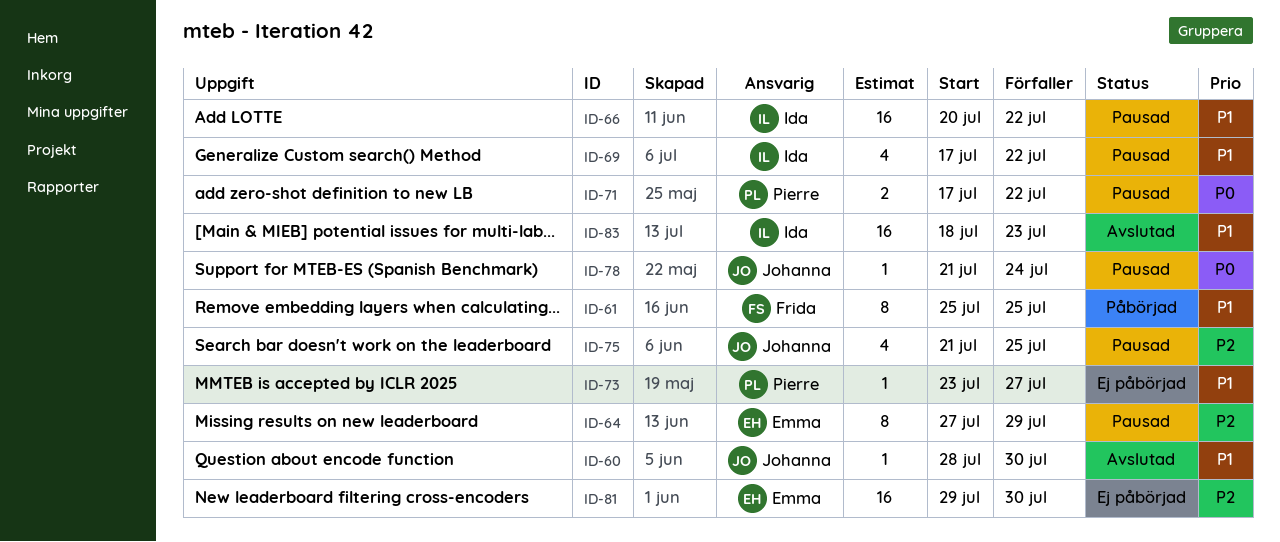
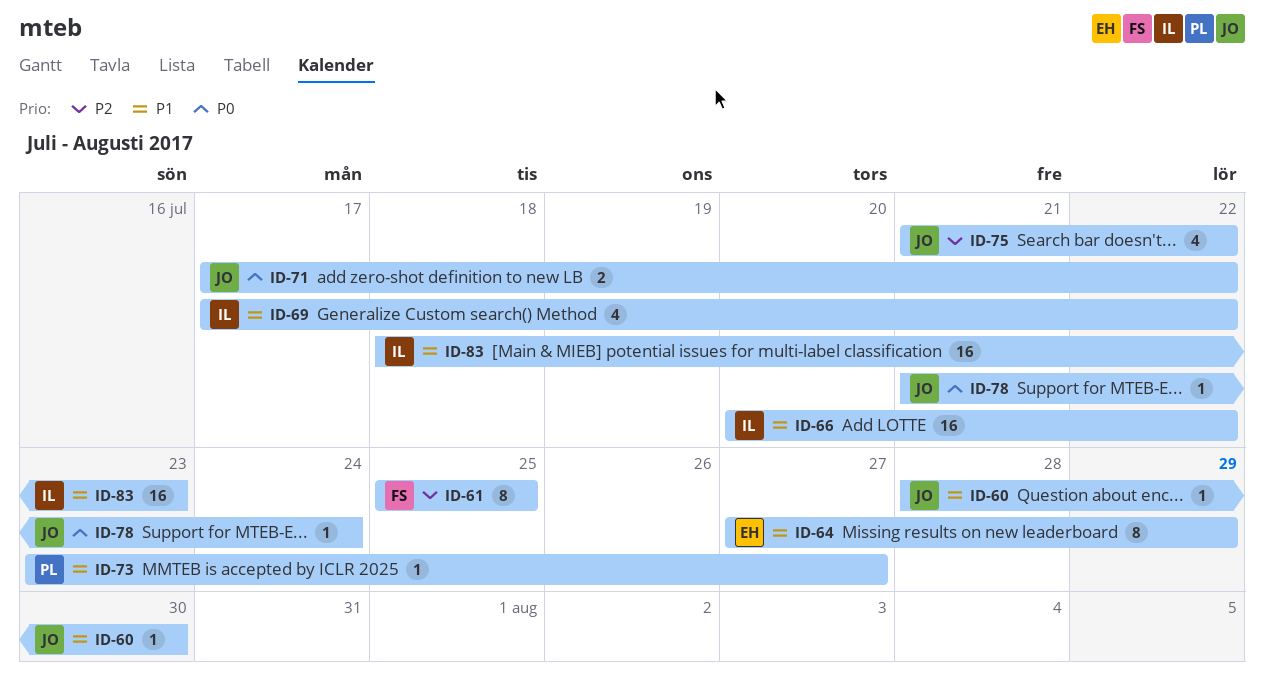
ID-61, priority: P1 -> P2
ID-64, priority: P2 -> P1
ID-71, owner: Pierre -> Johanna
ID-75, due: Jul 25 -> Jul 22
ID-81: present -> none

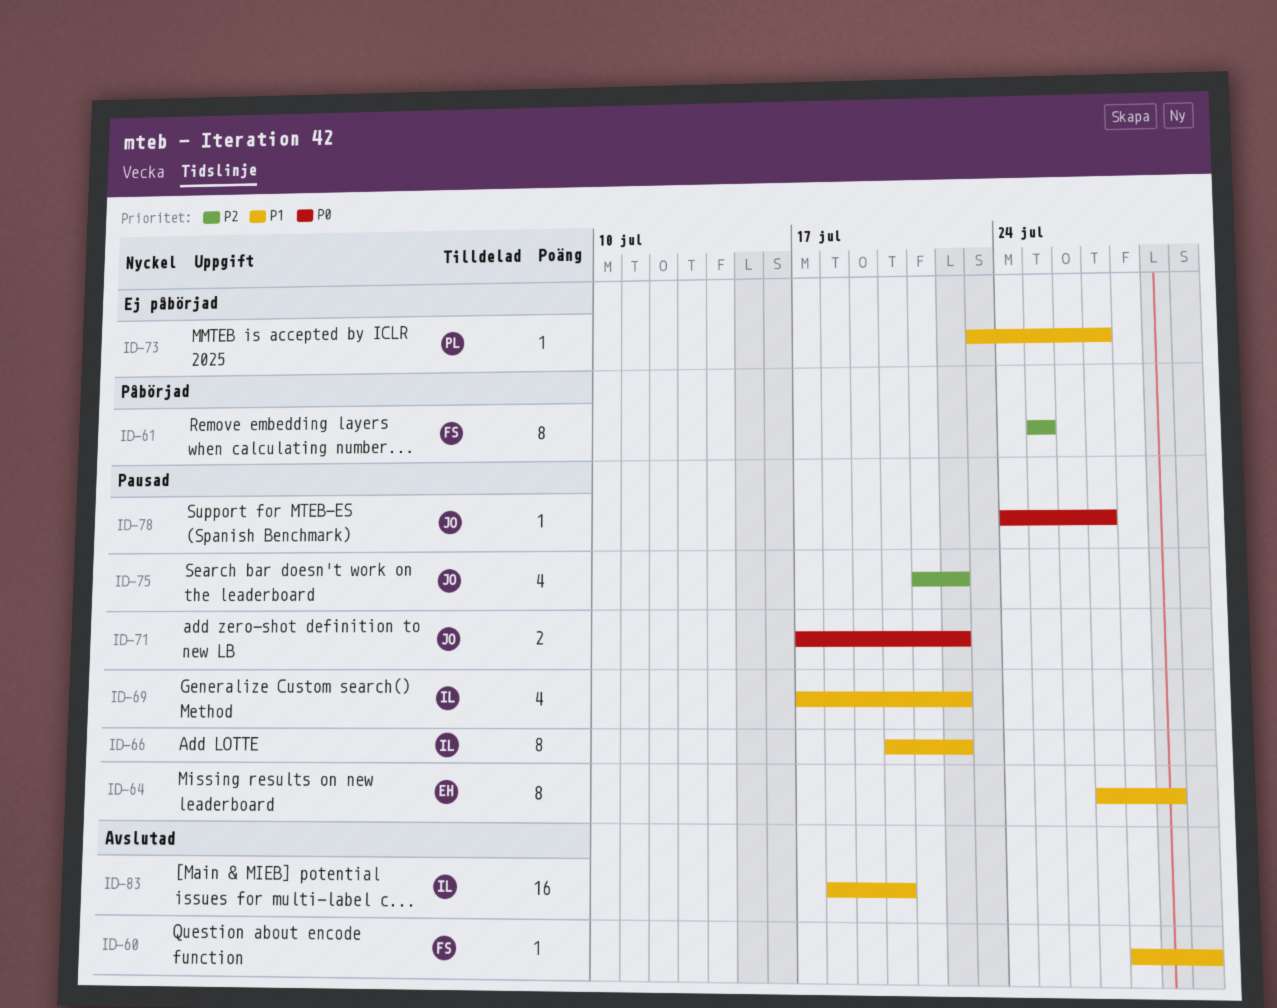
ID-60, owner: JO -> FS
ID-66, estimate: 16 -> 8
ID-78, start: Jul 21 -> Jul 24
ID-78, due: Jul 24 -> Jul 27
ID-83, due: Jul 23 -> Jul 20

